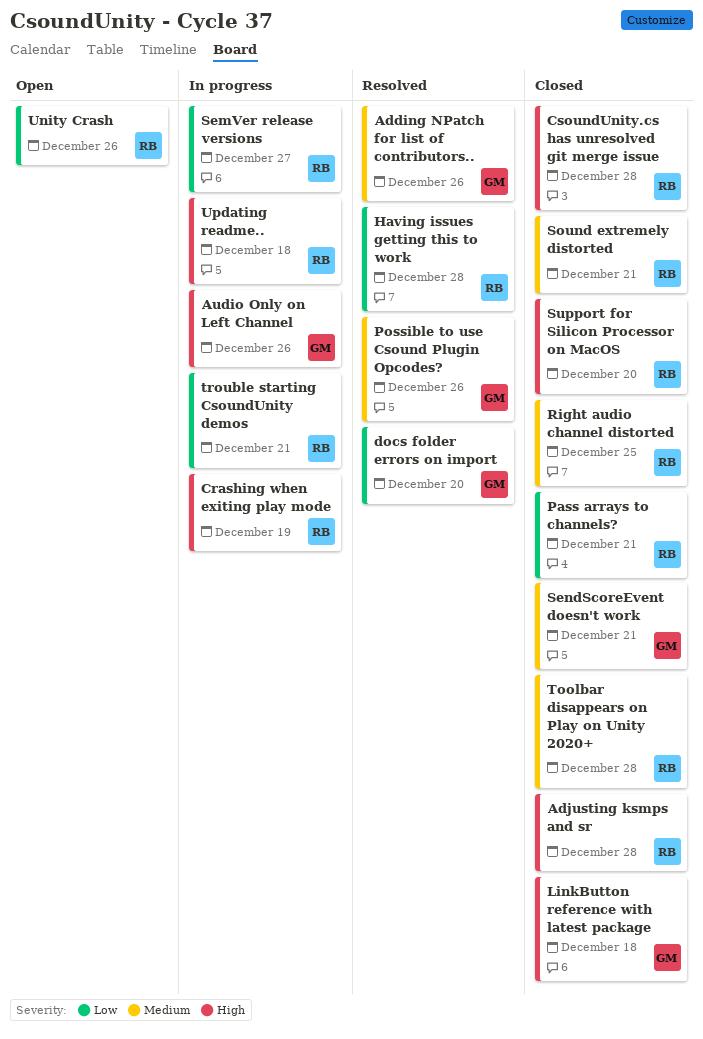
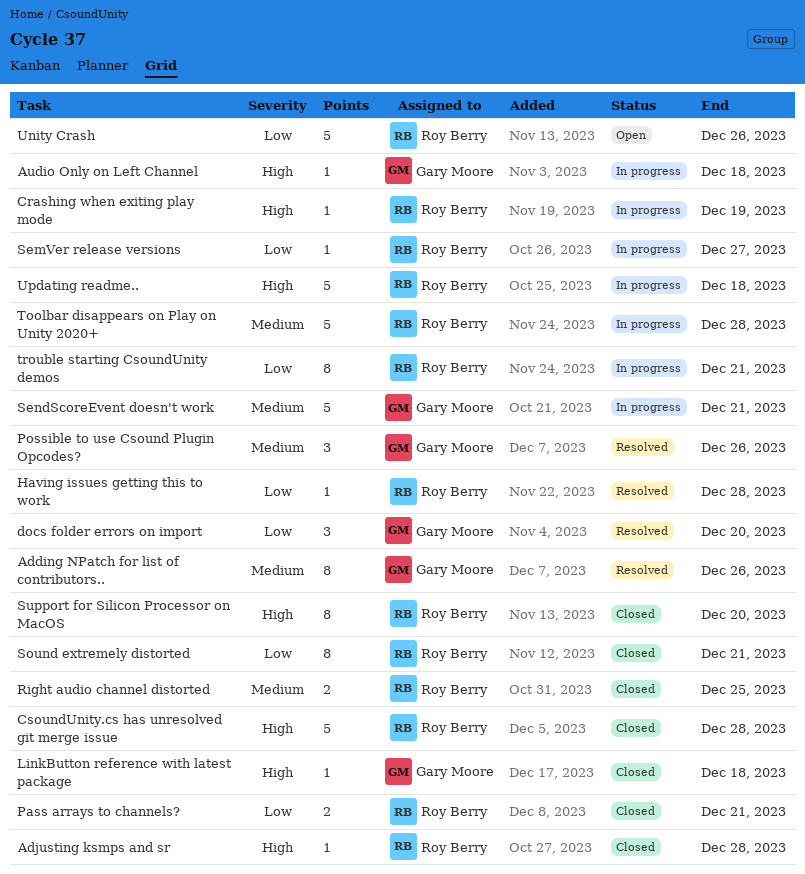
Audio Only on Left Channel, due: Dec 26 -> Dec 18
SendScoreEvent doesn't work, status: Closed -> In progress
Sound extremely distorted, priority: Medium -> Low
Toolbar disappears on Play on Unity 2020+, status: Closed -> In progress

